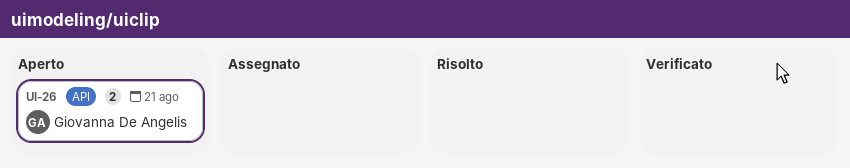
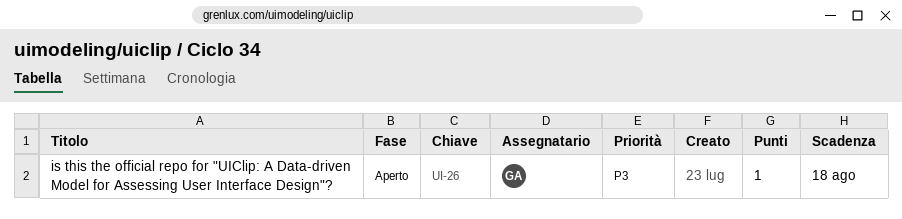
UI-26, estimate: 2 -> 1
UI-26, due: Aug 21 -> Aug 18

